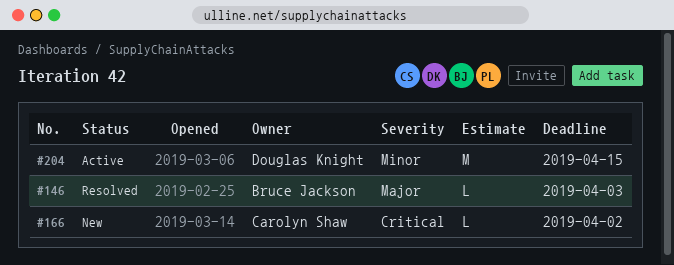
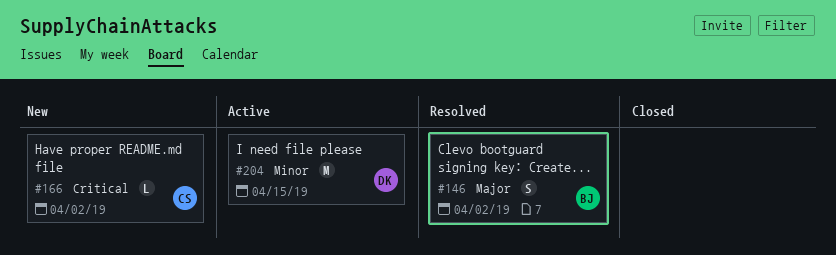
#146, estimate: L -> S
#146, due: Apr 3 -> Apr 2

